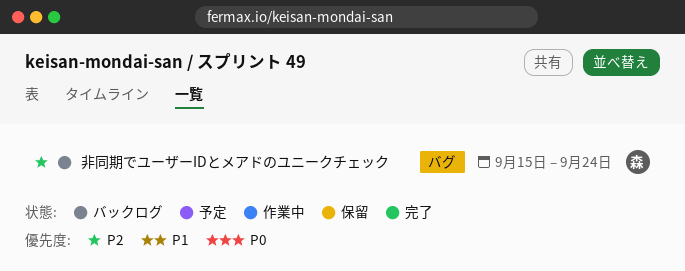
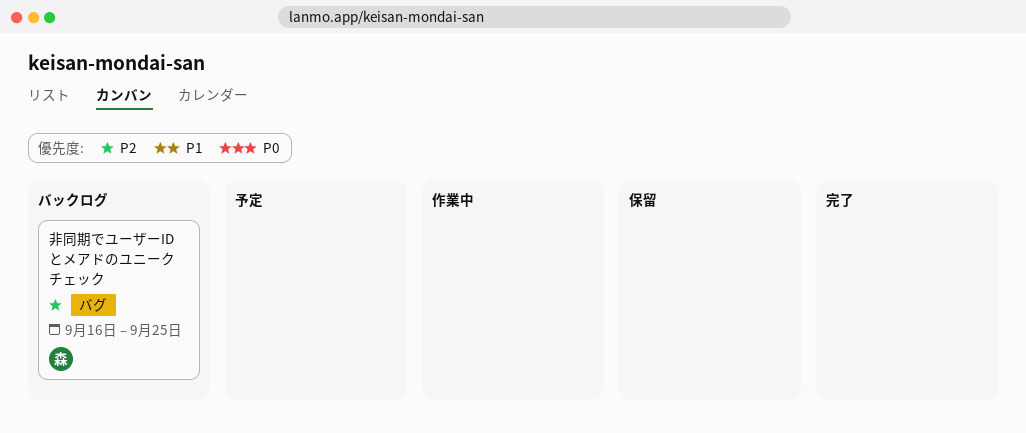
非同期でユーザーIDとメアドのユニークチェック, start: Sep 15 -> Sep 16
非同期でユーザーIDとメアドのユニークチェック, due: Sep 24 -> Sep 25

